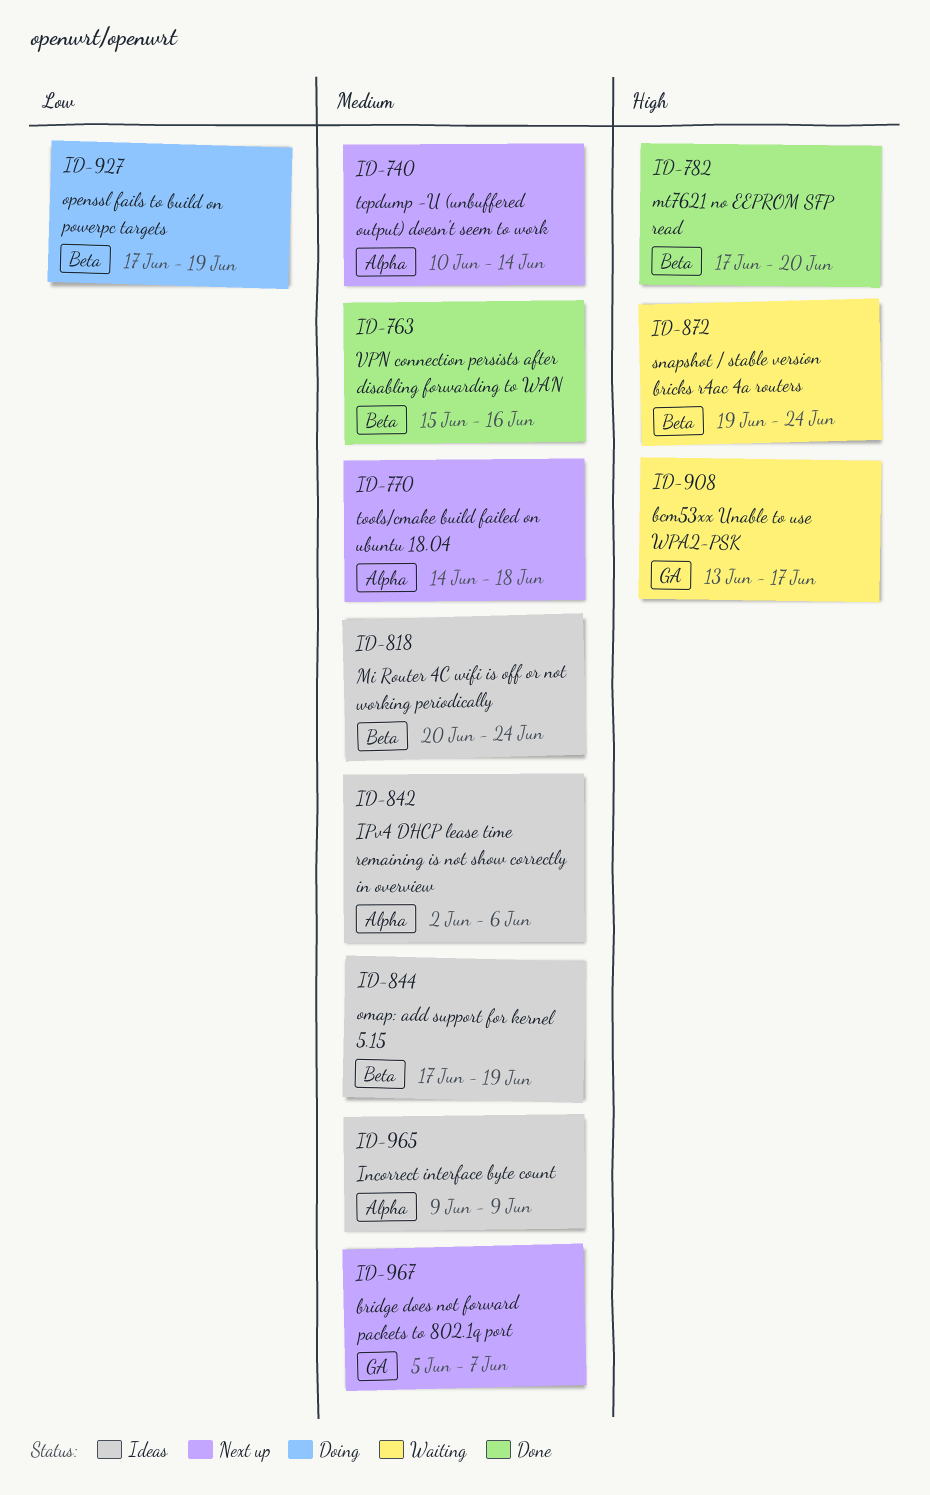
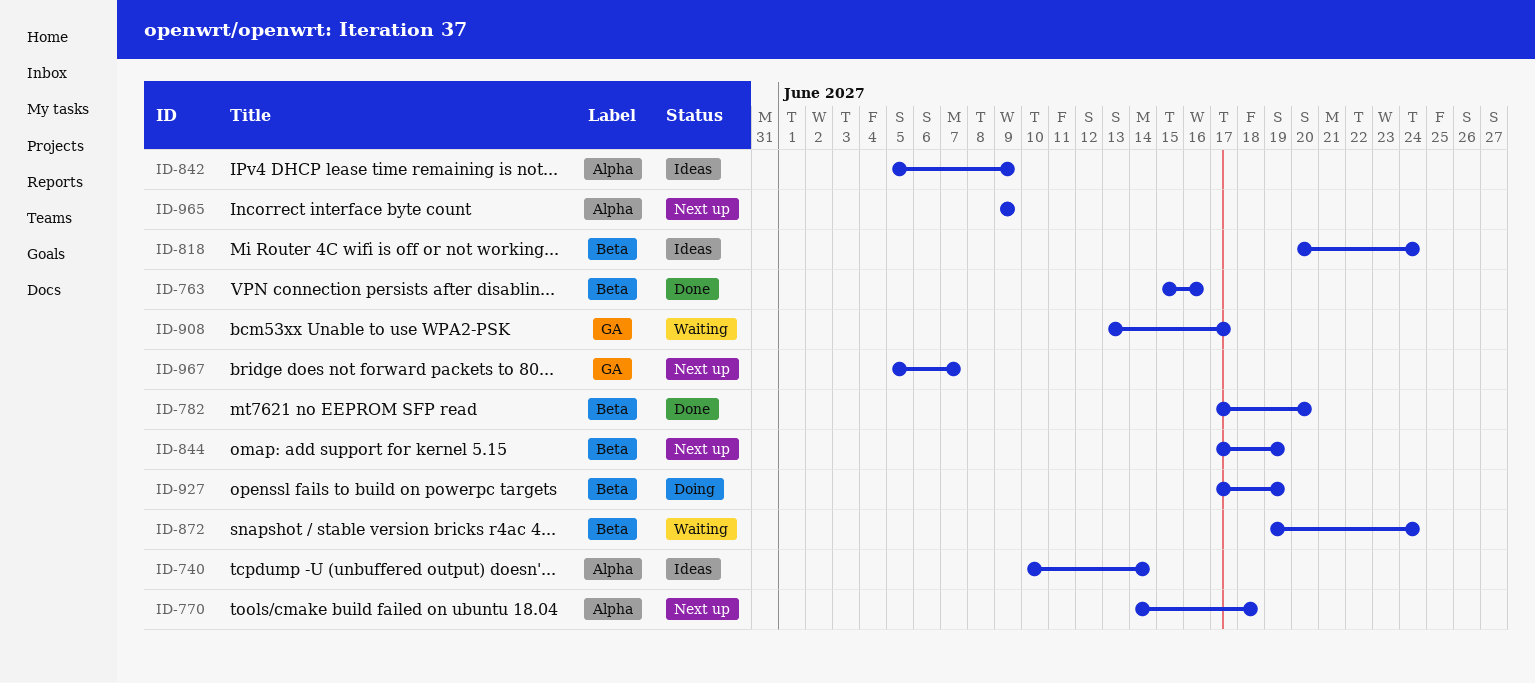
ID-740, status: Next up -> Ideas
ID-842, start: Jun 2 -> Jun 5
ID-842, due: Jun 6 -> Jun 9
ID-844, status: Ideas -> Next up
ID-965, status: Ideas -> Next up

